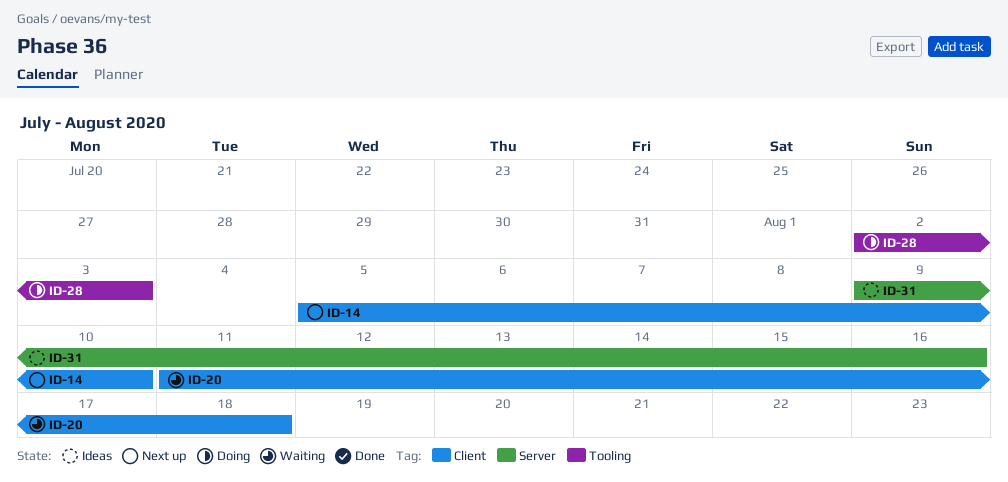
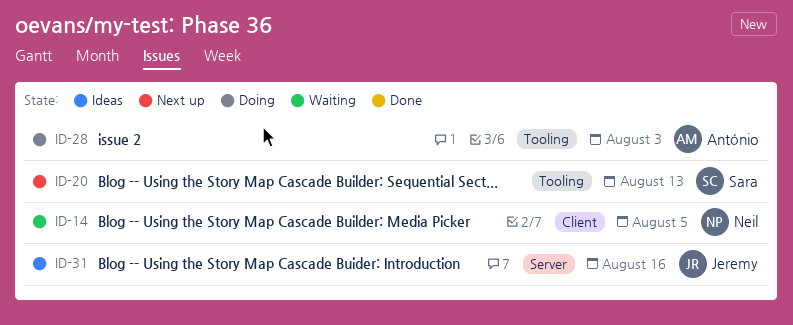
ID-14, status: Next up -> Waiting
ID-14, due: Aug 10 -> Aug 5
ID-20, status: Waiting -> Next up
ID-20, label: Client -> Tooling
ID-20, due: Aug 18 -> Aug 13

